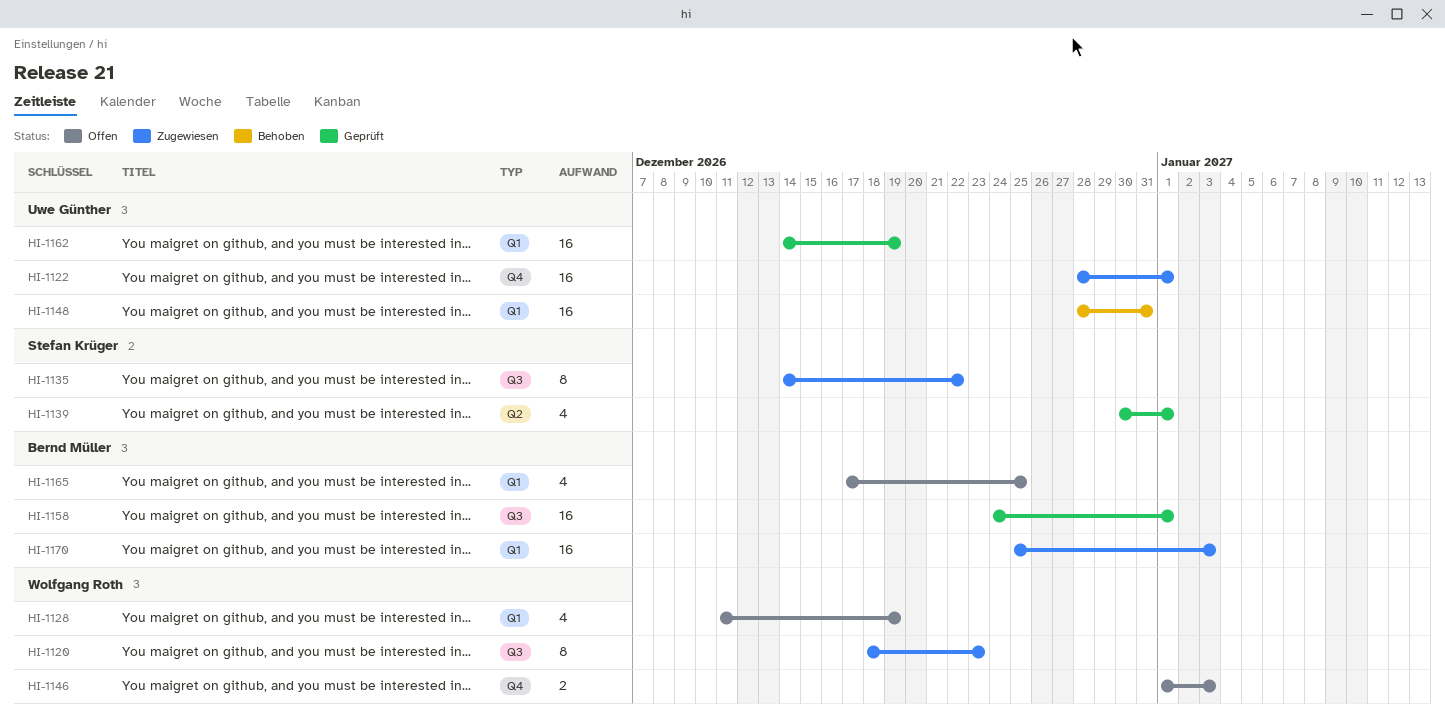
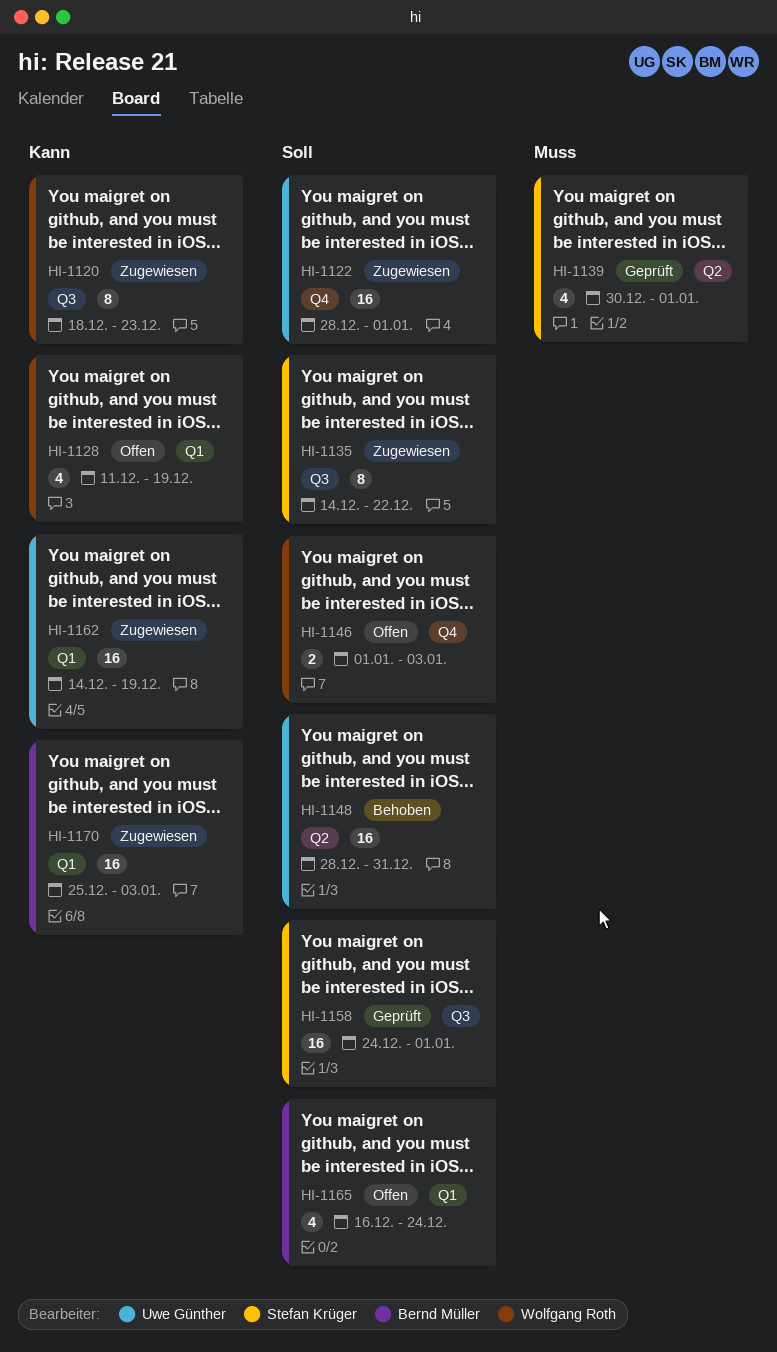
HI-1148, label: Q1 -> Q2
HI-1158, owner: Bernd Müller -> Stefan Krüger
HI-1162, status: Geprüft -> Zugewiesen
HI-1165, start: Dec 17 -> Dec 16
HI-1165, due: Dec 25 -> Dec 24

